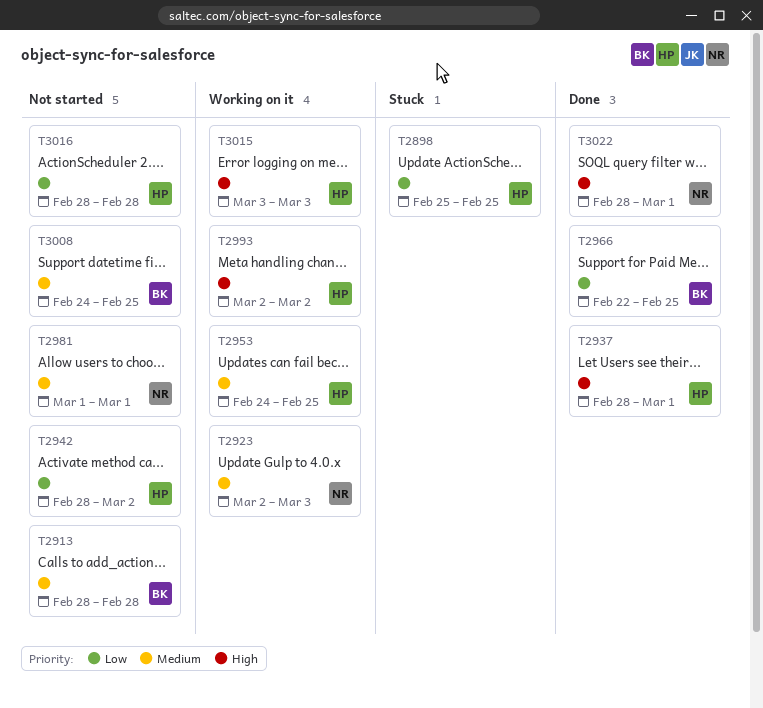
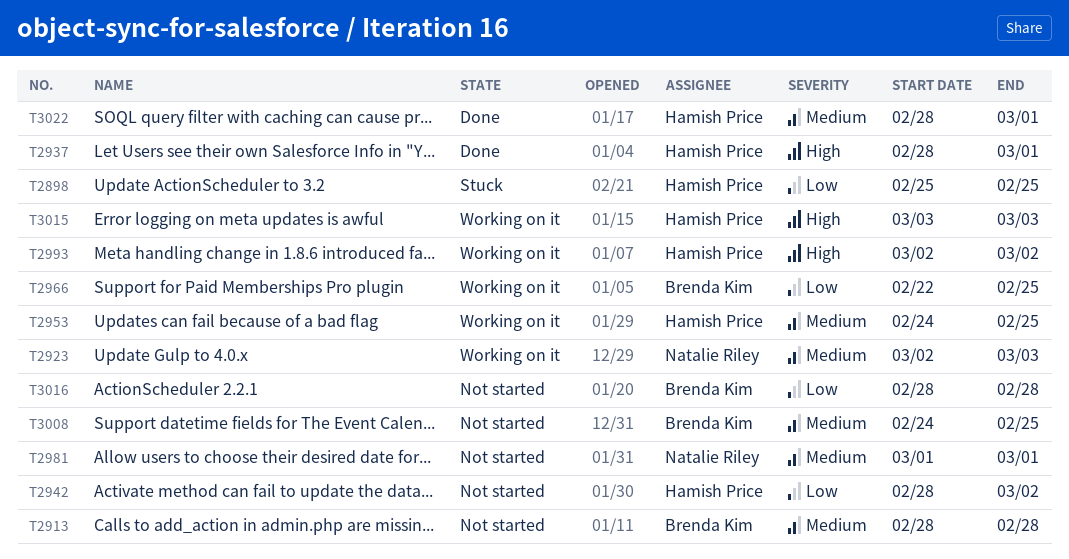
T2966, status: Done -> Working on it
T3016, owner: Hamish Price -> Brenda Kim
T3022, owner: Natalie Riley -> Hamish Price
T3022, priority: High -> Medium

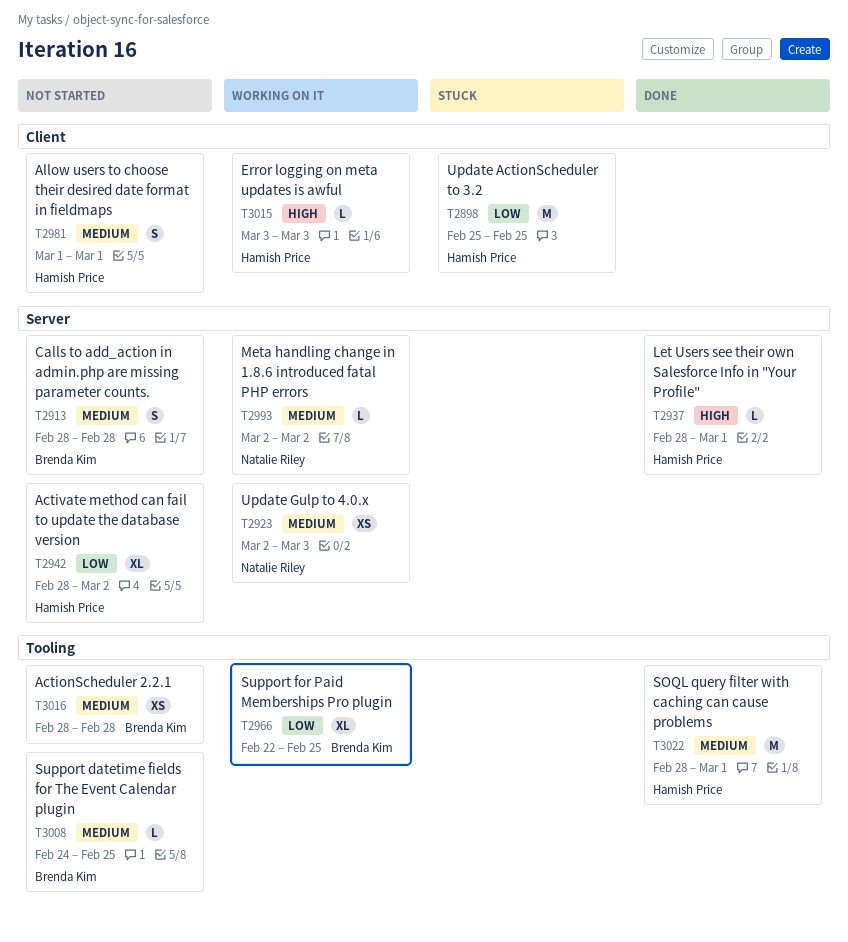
T2953: present -> none
T2981, owner: Natalie Riley -> Hamish Price
T2993, owner: Hamish Price -> Natalie Riley
T2993, priority: High -> Medium
T3016, priority: Low -> Medium

